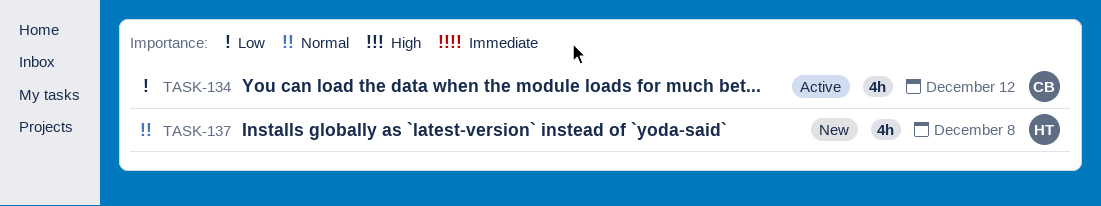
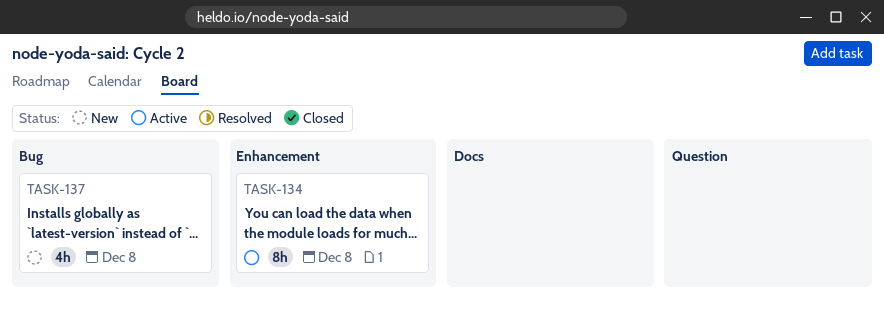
TASK-134, estimate: 4h -> 8h
TASK-134, due: Dec 12 -> Dec 8

